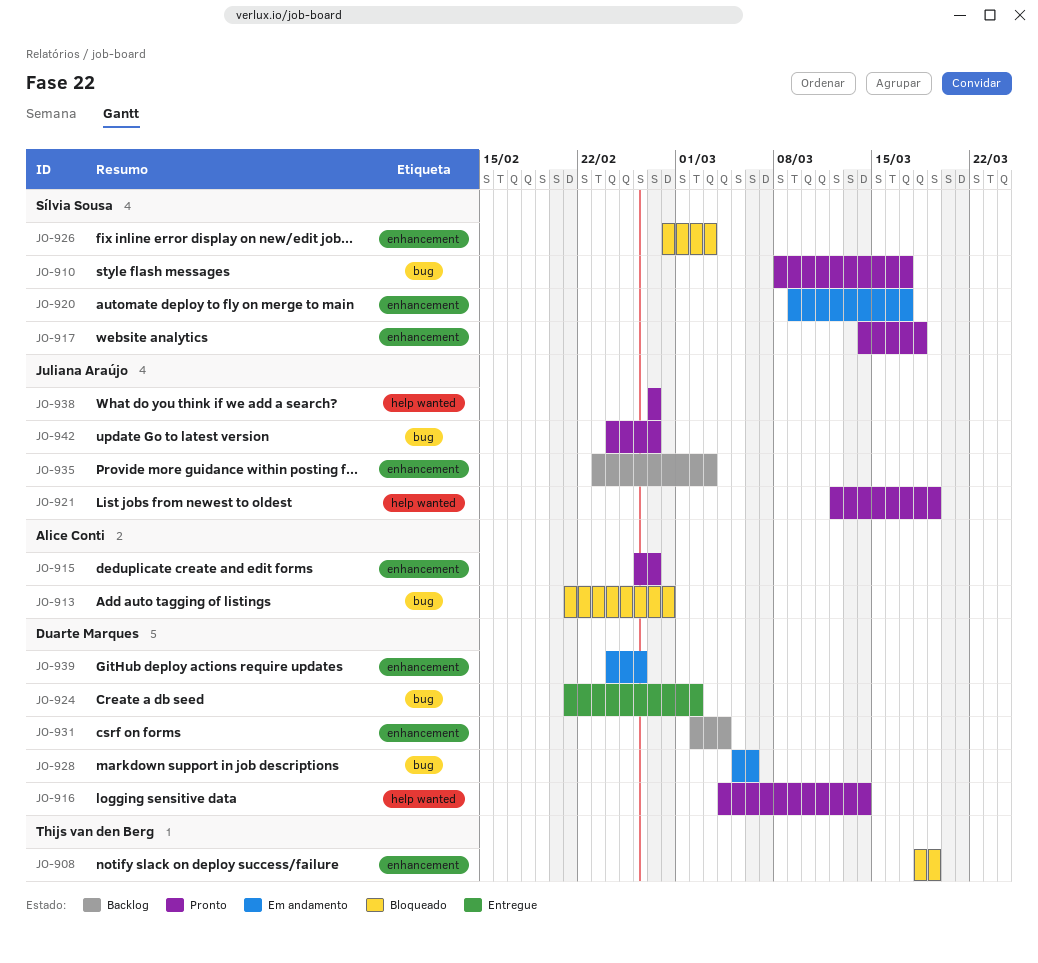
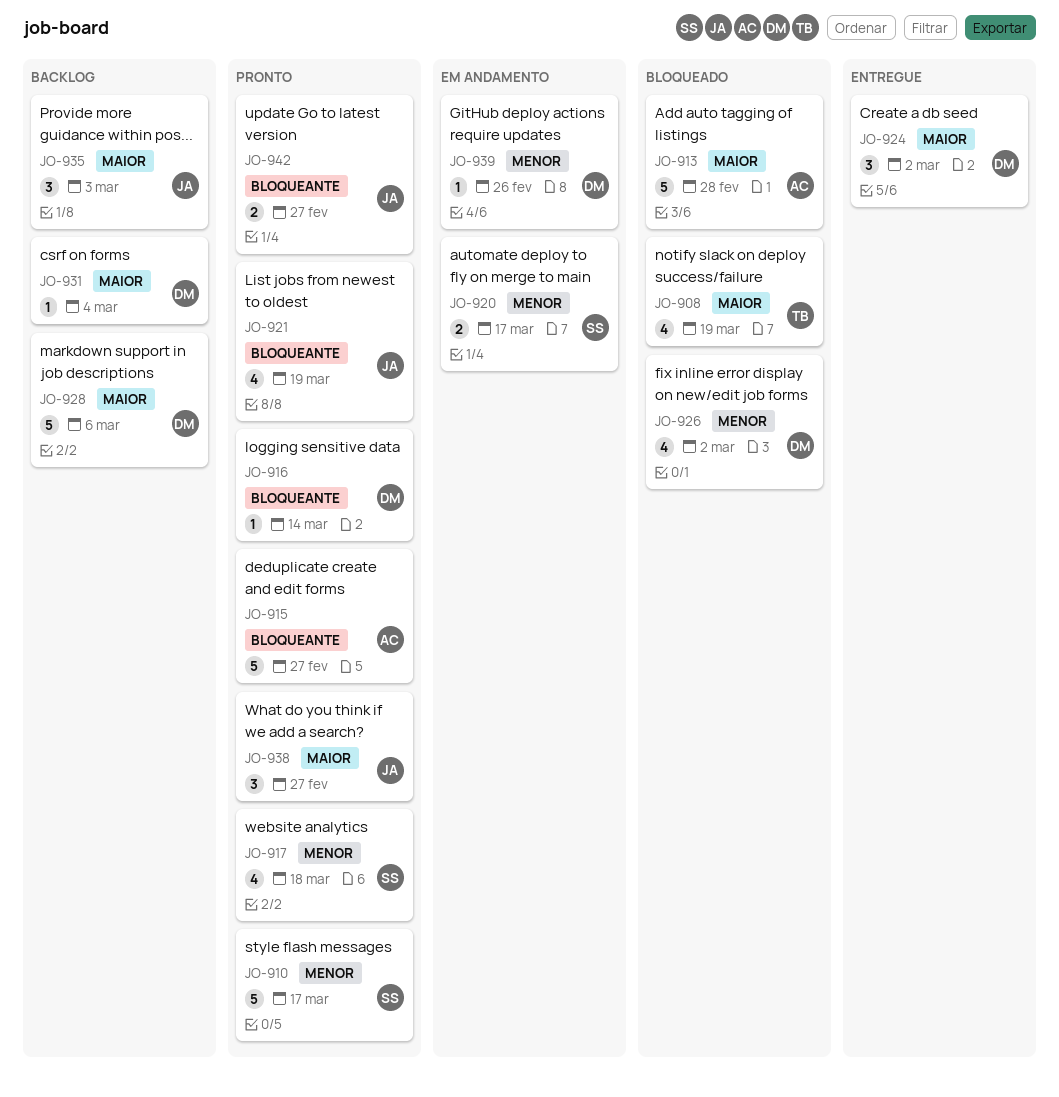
JO-926, owner: Sílvia Sousa -> Duarte Marques
JO-926, due: Mar 3 -> Mar 2
JO-928, status: Em andamento -> Backlog

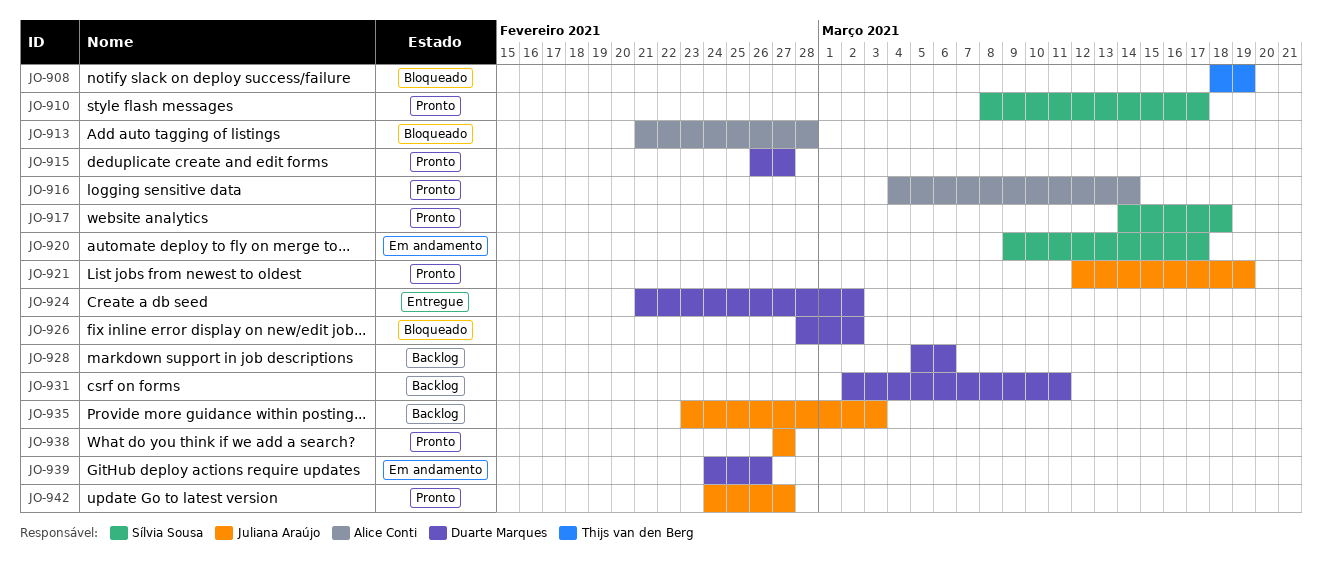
JO-915, owner: Alice Conti -> Duarte Marques
JO-916, owner: Duarte Marques -> Alice Conti
JO-931, due: Mar 4 -> Mar 11

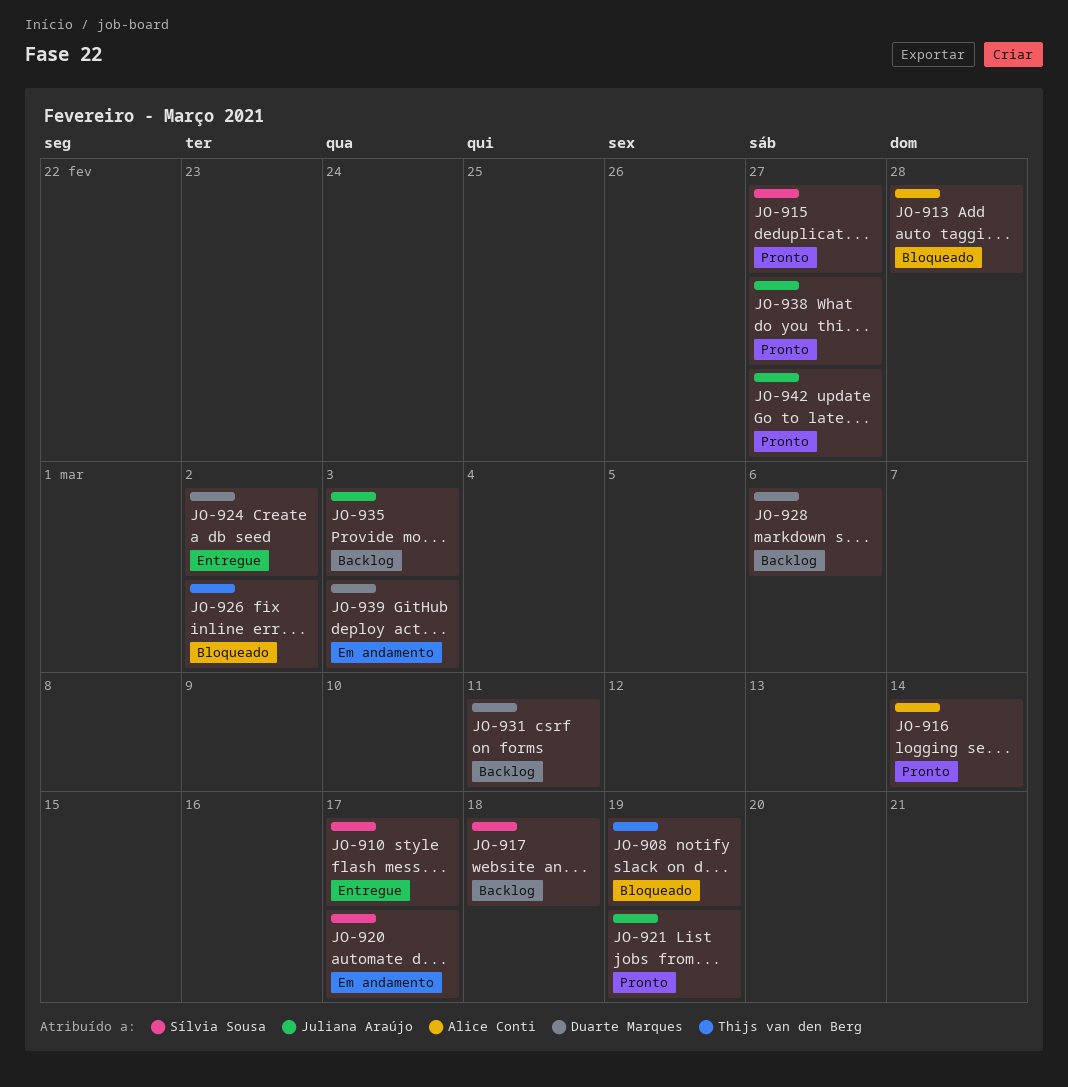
JO-910, status: Pronto -> Entregue
JO-915, owner: Duarte Marques -> Sílvia Sousa
JO-917, status: Pronto -> Backlog
JO-926, owner: Duarte Marques -> Thijs van den Berg
JO-939, due: Feb 26 -> Mar 3

